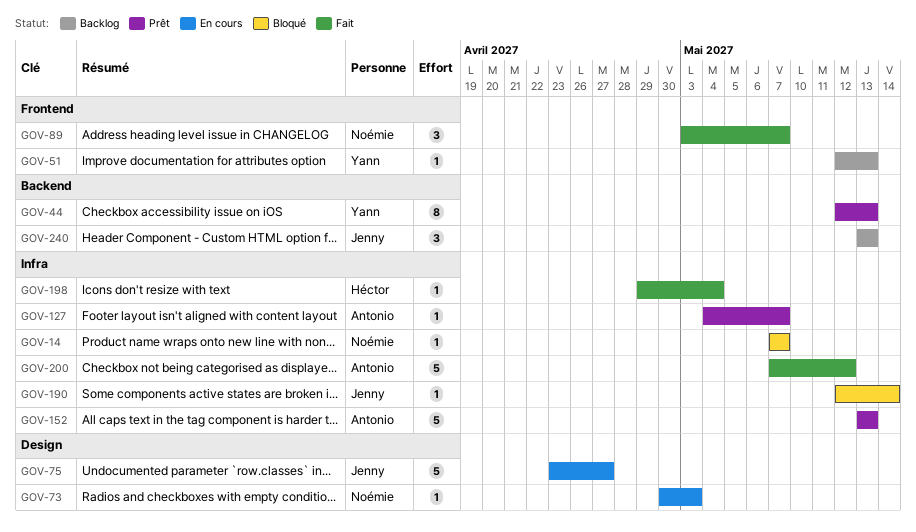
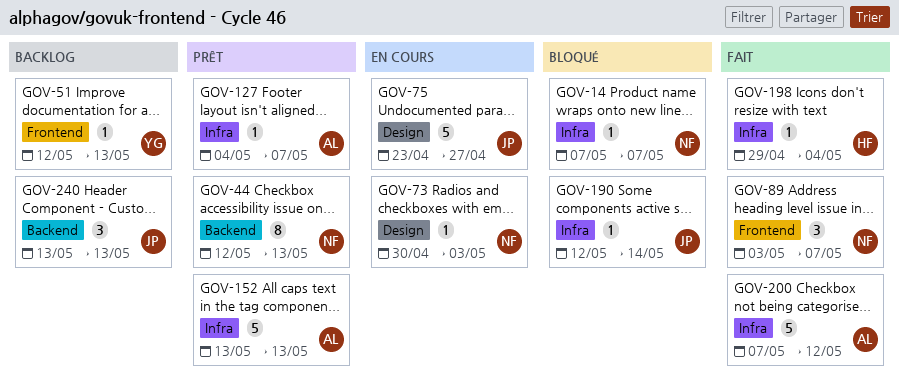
GOV-44, owner: Yann -> Noémie

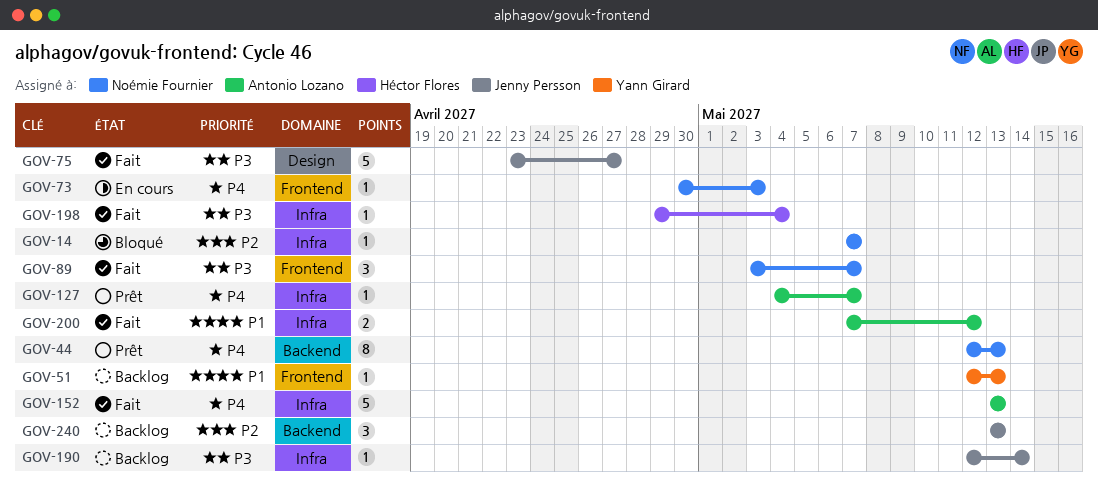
GOV-73, label: Design -> Frontend
GOV-75, status: En cours -> Fait
GOV-152, status: Prêt -> Fait
GOV-190, status: Bloqué -> Backlog
GOV-200, estimate: 5 -> 2

